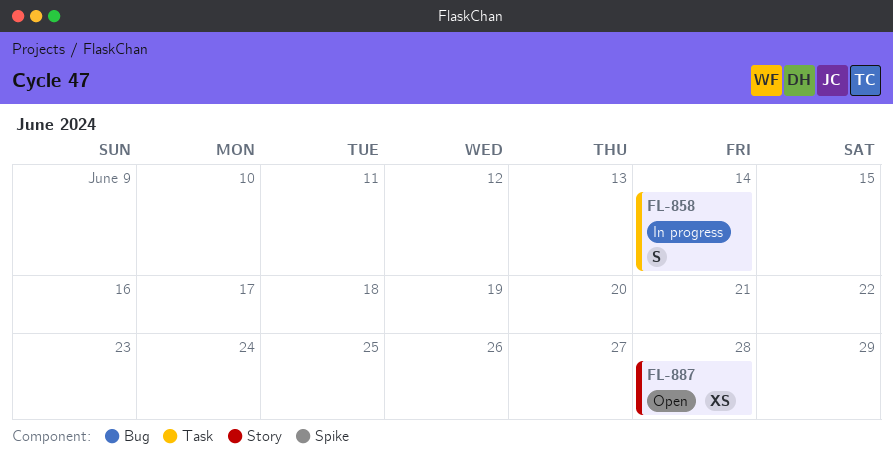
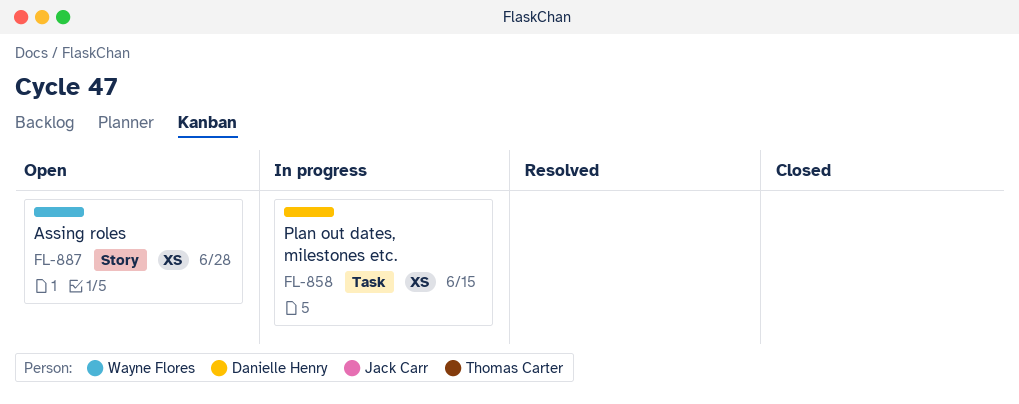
FL-858, estimate: S -> XS
FL-858, due: Jun 14 -> Jun 15

